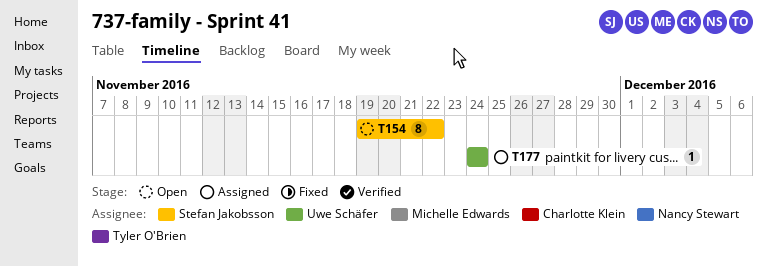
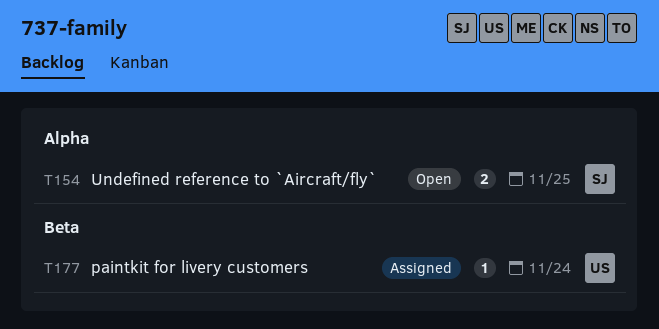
T154, estimate: 8 -> 2
T154, due: Nov 22 -> Nov 25

